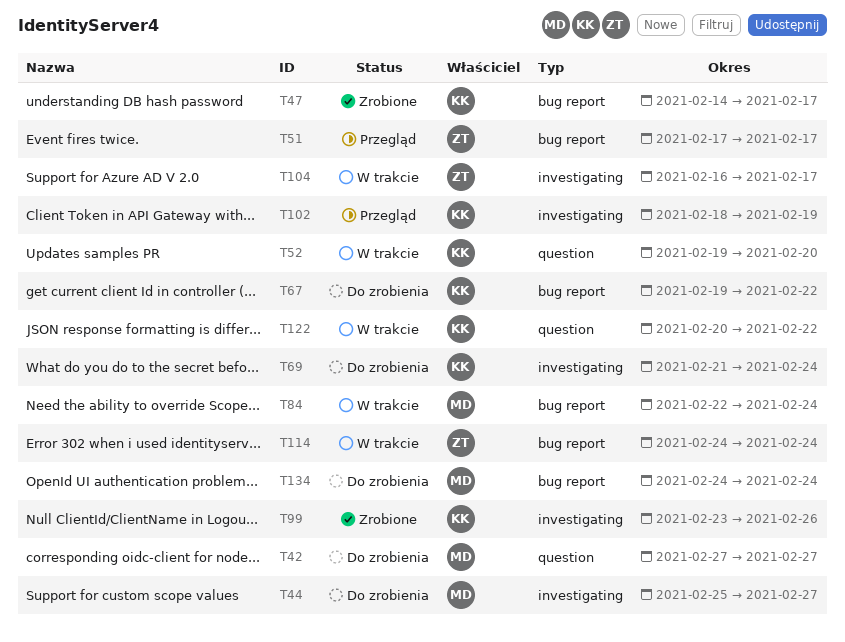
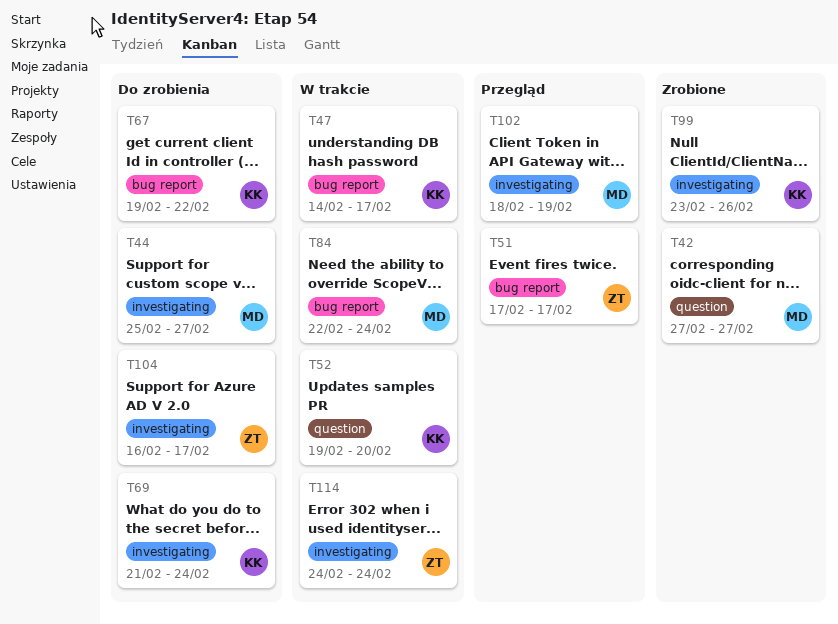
T42, status: Do zrobienia -> Zrobione
T47, status: Zrobione -> W trakcie
T102, owner: KK -> MD
T104, status: W trakcie -> Do zrobienia
T114, label: bug report -> investigating
T122: present -> none
T134: present -> none

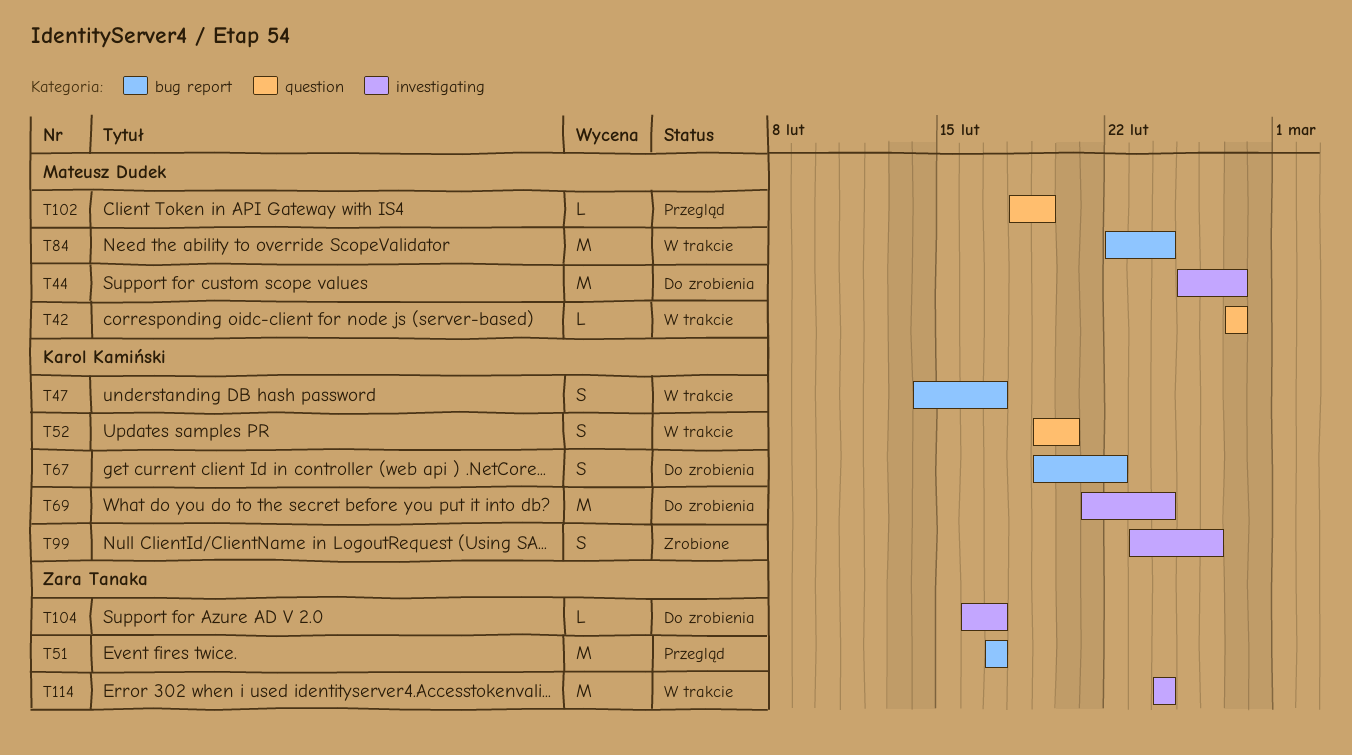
T42, status: Zrobione -> W trakcie
T102, label: investigating -> question

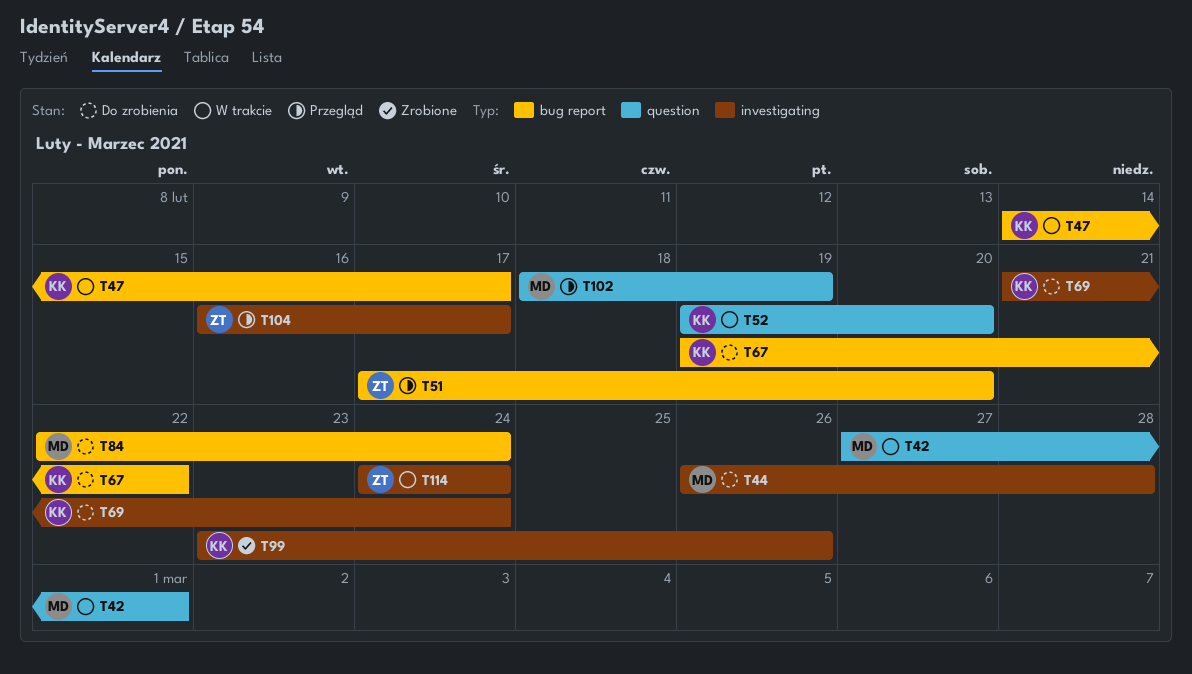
T42, due: Feb 27 -> Mar 1
T44, start: Feb 25 -> Feb 26
T44, due: Feb 27 -> Feb 28
T51, due: Feb 17 -> Feb 20
T84, status: W trakcie -> Do zrobienia
T104, status: Do zrobienia -> Przegląd

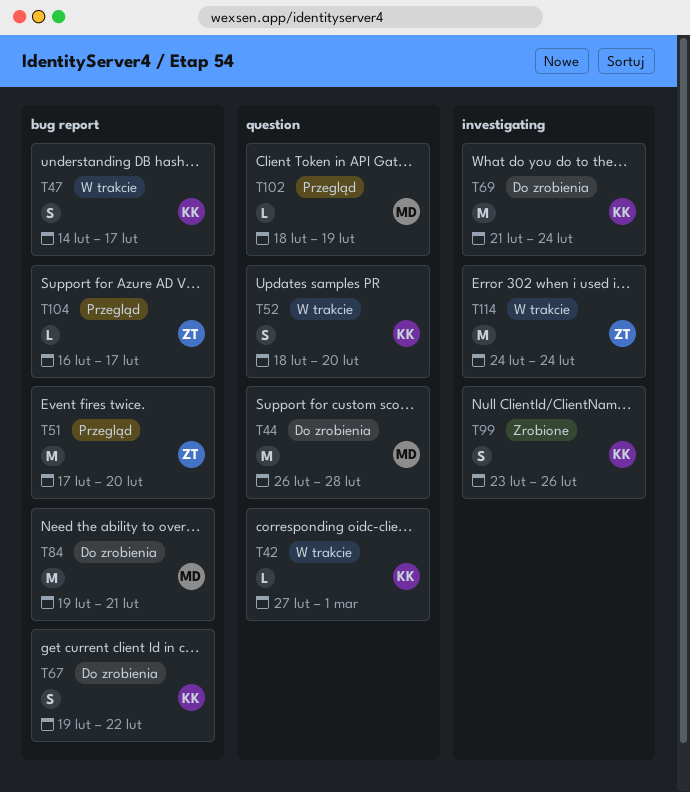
T42, owner: MD -> KK
T44, label: investigating -> question
T52, start: Feb 19 -> Feb 18
T84, start: Feb 22 -> Feb 19
T84, due: Feb 24 -> Feb 21
T104, label: investigating -> bug report

